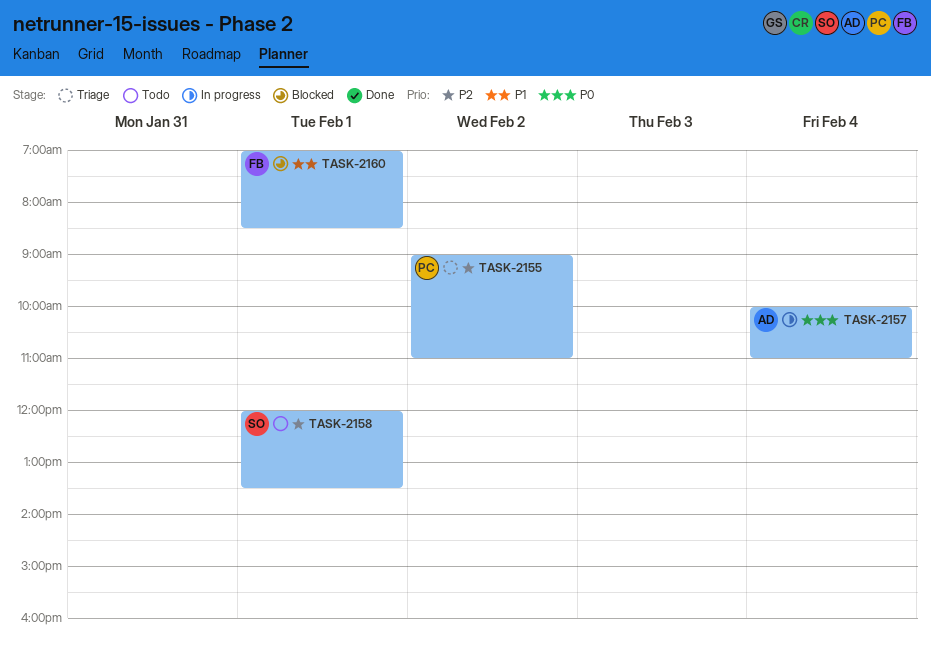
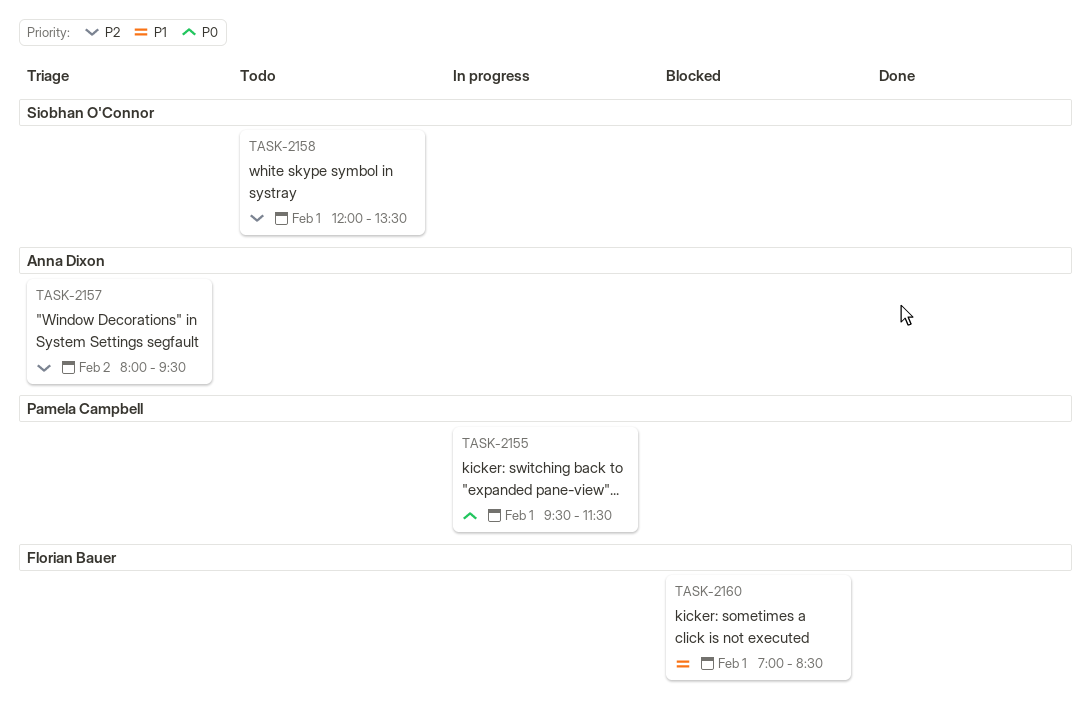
TASK-2155, status: Triage -> In progress
TASK-2155, priority: P2 -> P0
TASK-2155, day: Feb 2 -> Feb 1
TASK-2155, begins: 09:00 -> 09:30
TASK-2155, ends: 11:00 -> 11:30
TASK-2157, status: In progress -> Triage
TASK-2157, priority: P0 -> P2
TASK-2157, day: Feb 4 -> Feb 2
TASK-2157, begins: 10:00 -> 08:00
TASK-2157, ends: 11:00 -> 09:30

